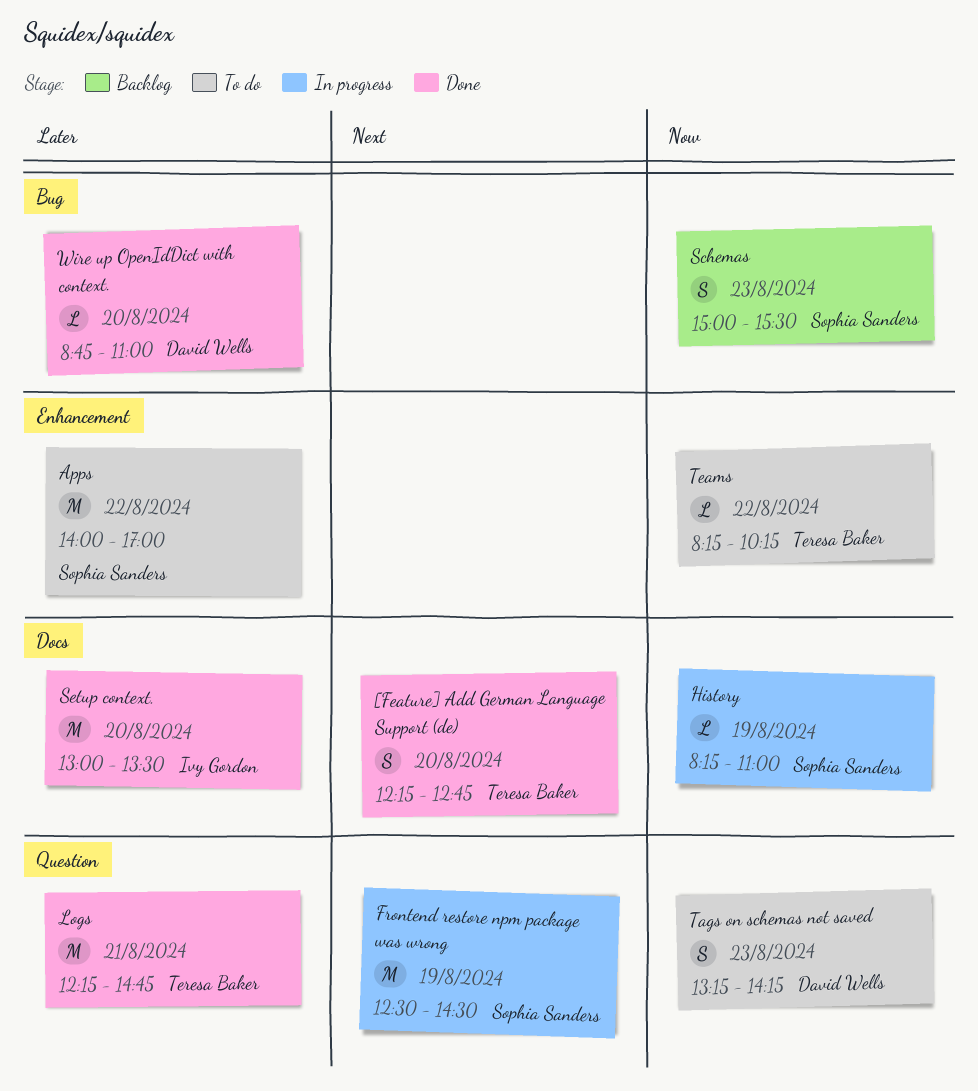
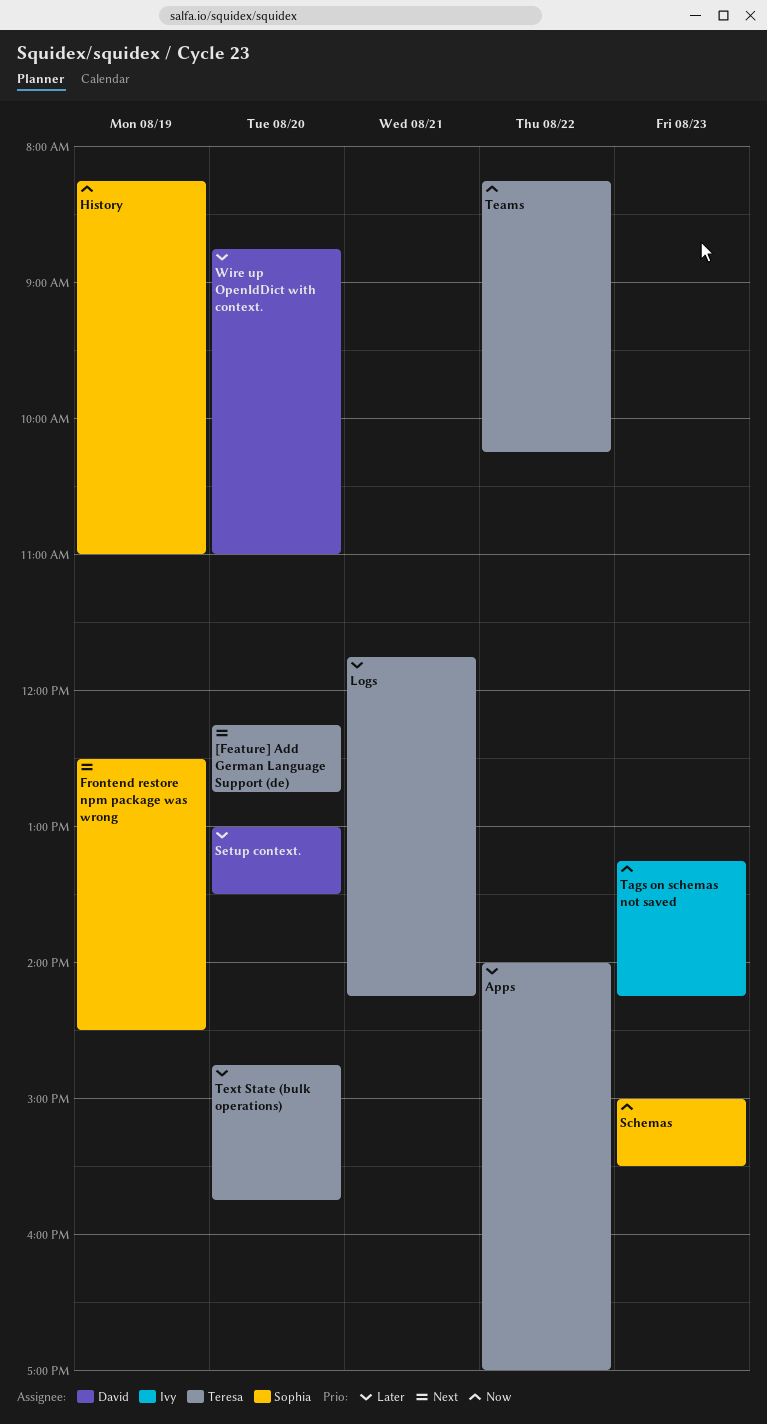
Apps, owner: Sophia Sanders -> Teresa Baker
Logs, begins: 12:15 -> 11:45
Logs, ends: 14:45 -> 14:15
Setup context., owner: Ivy Gordon -> David Wells
Tags on schemas not saved, owner: David Wells -> Ivy Gordon
Text State (bulk operations): none -> present

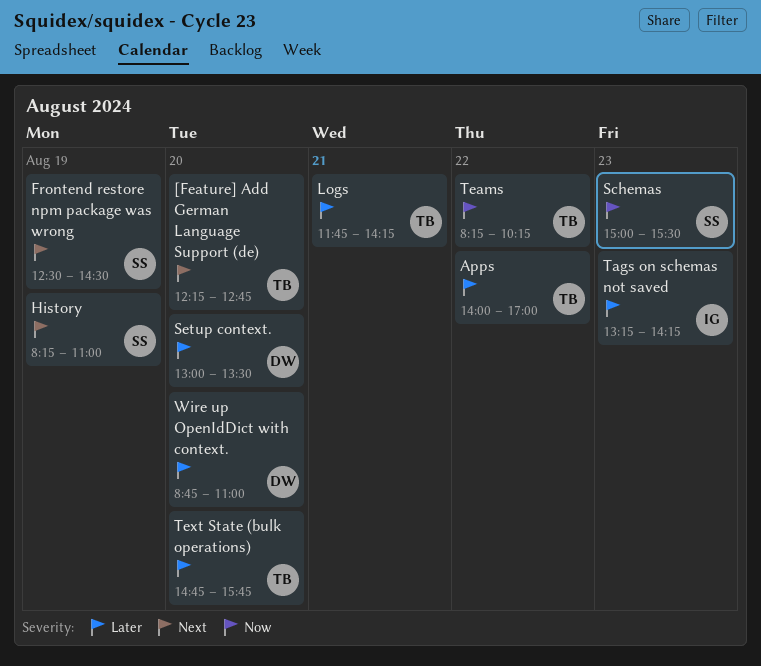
History, priority: Now -> Next
Tags on schemas not saved, priority: Now -> Later

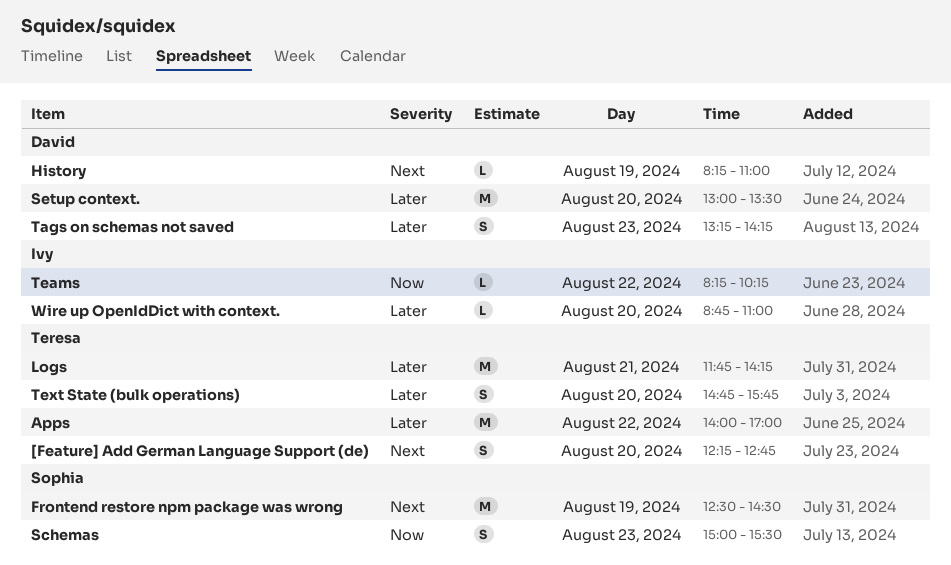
History, owner: Sophia -> David
Tags on schemas not saved, owner: Ivy -> David
Teams, owner: Teresa -> Ivy
Wire up OpenIdDict with context., owner: David -> Ivy

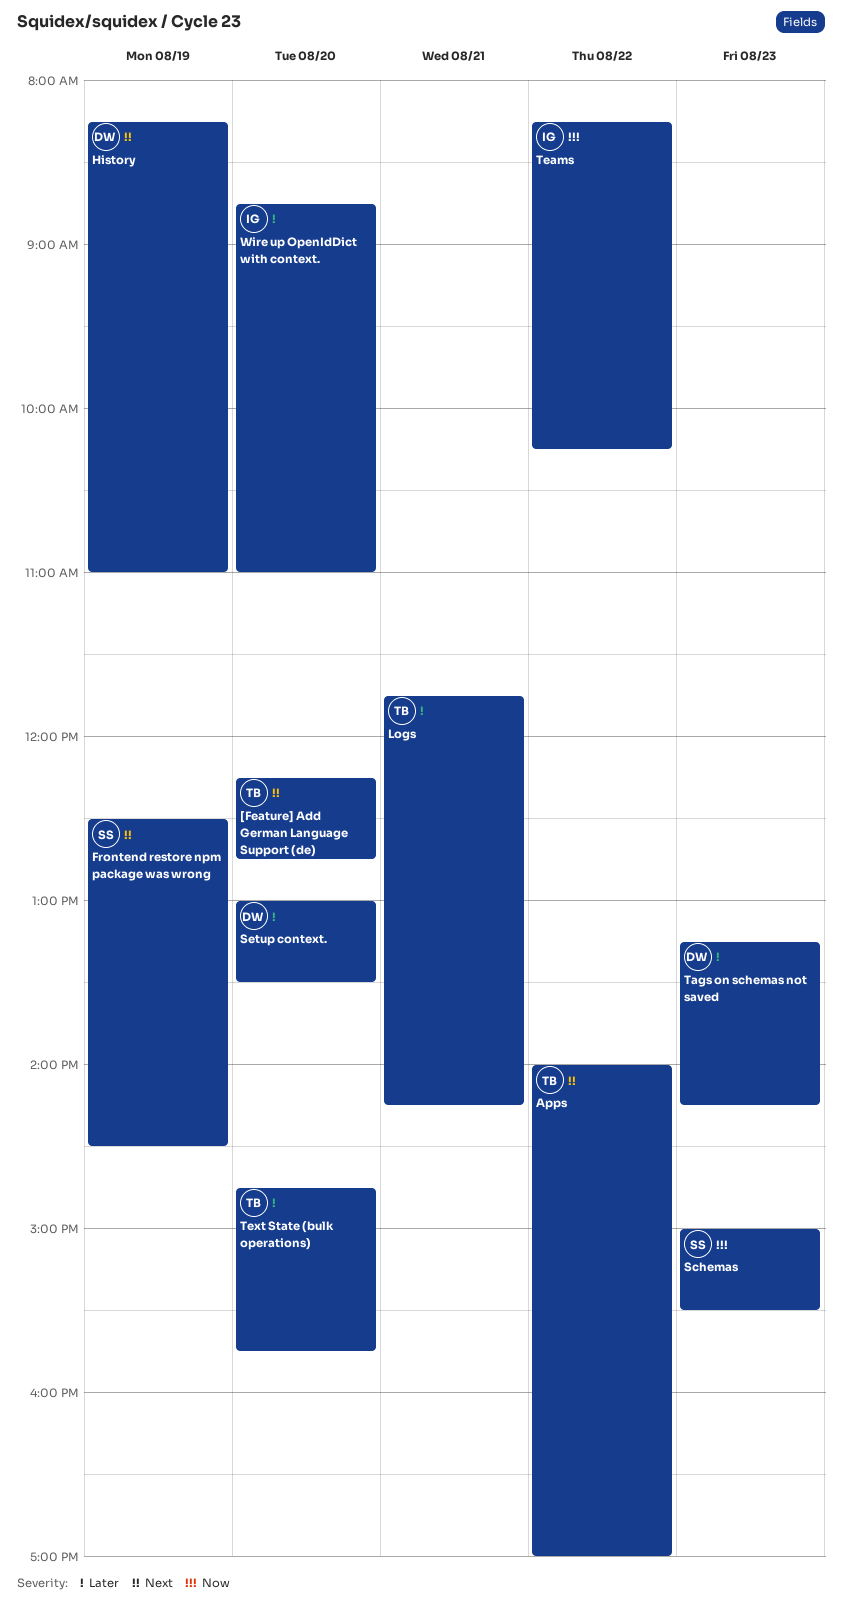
Apps, priority: Later -> Next

